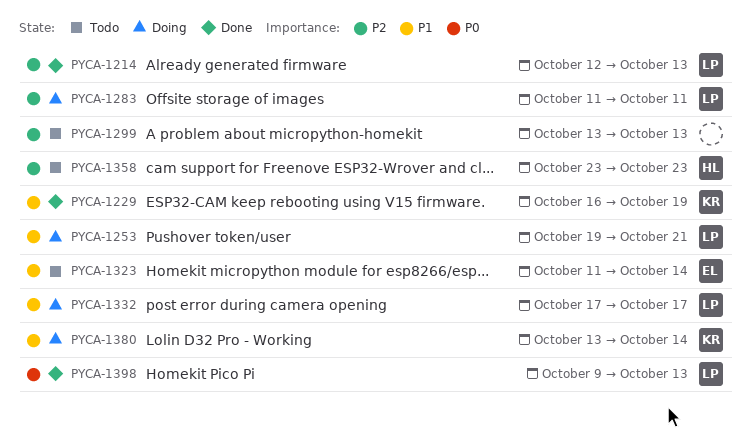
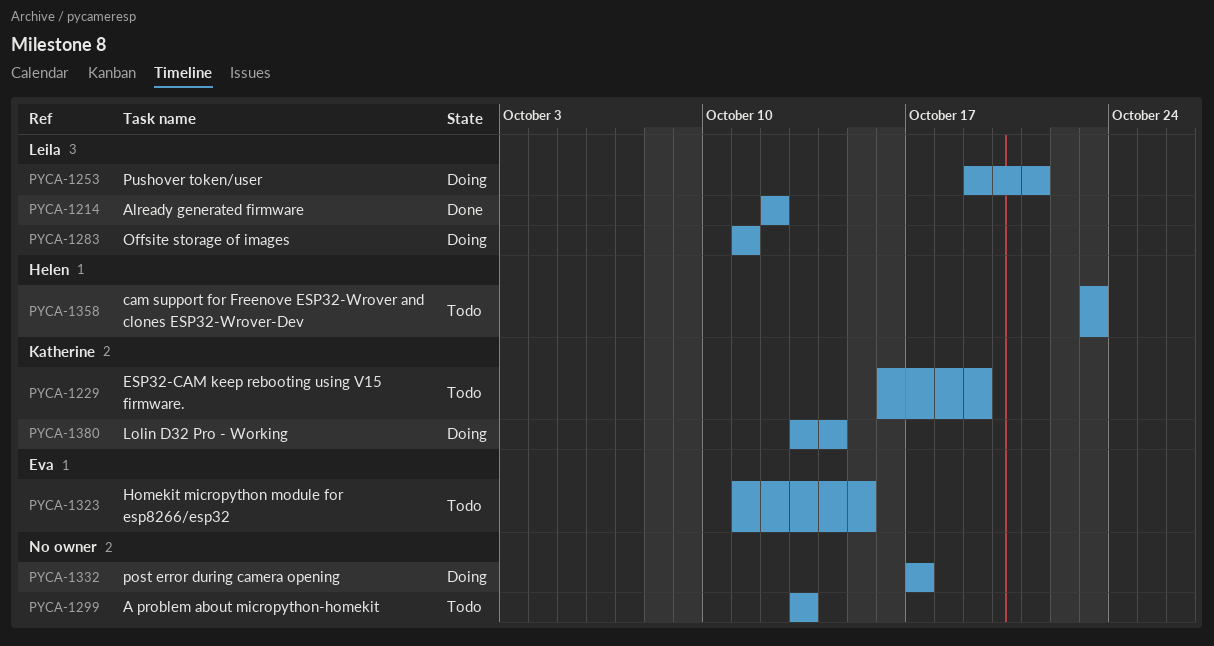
PYCA-1214, due: Oct 13 -> Oct 12
PYCA-1229, status: Done -> Todo
PYCA-1323, due: Oct 14 -> Oct 15
PYCA-1332, owner: Leila -> none
PYCA-1398: present -> none

